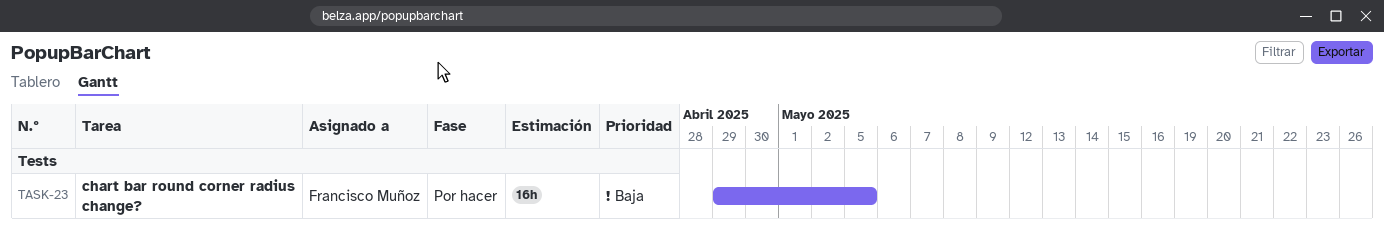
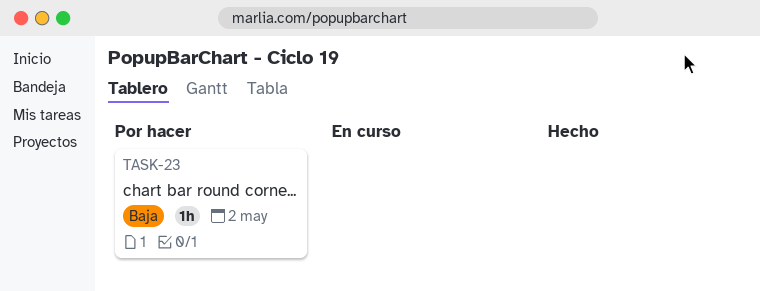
TASK-23, estimate: 16h -> 1h
TASK-23, due: May 5 -> May 2

